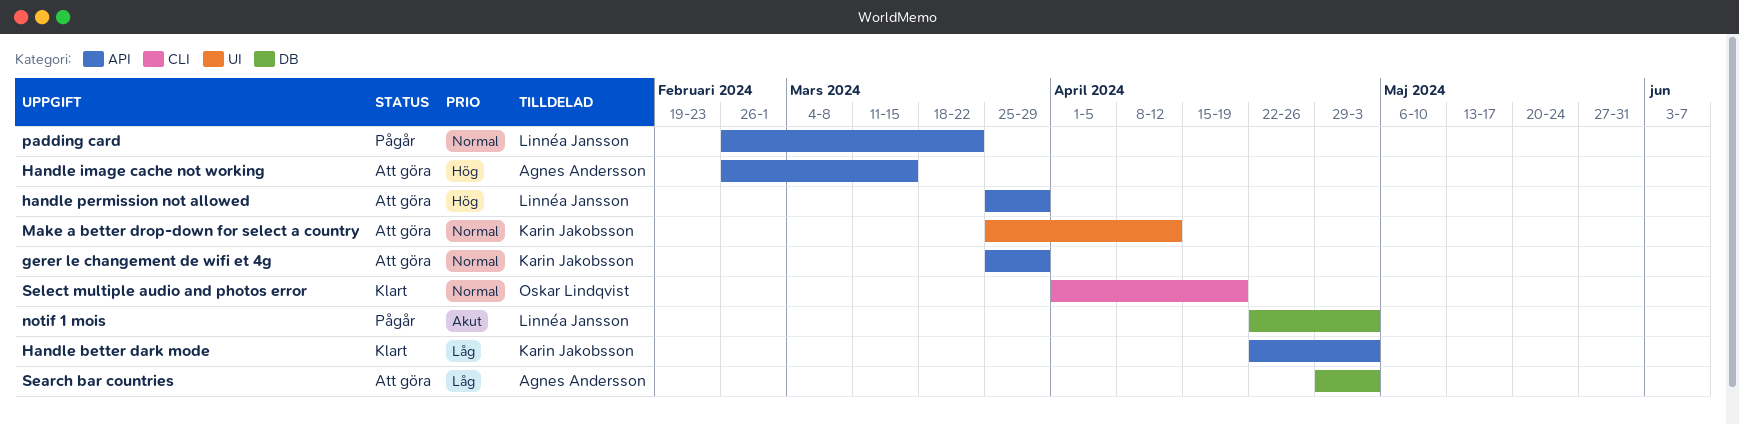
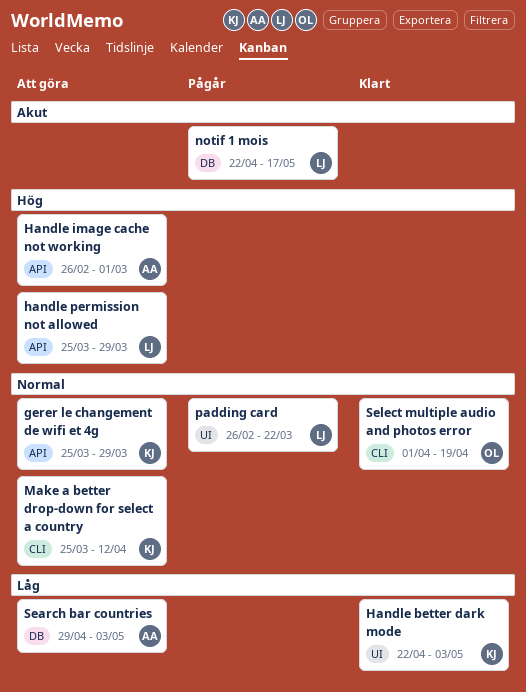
Handle better dark mode, label: API -> UI
Handle image cache not working, due: Mar 15 -> Mar 1
Make a better drop-down for select a country, label: UI -> CLI
notif 1 mois, due: May 3 -> May 17
padding card, label: API -> UI

